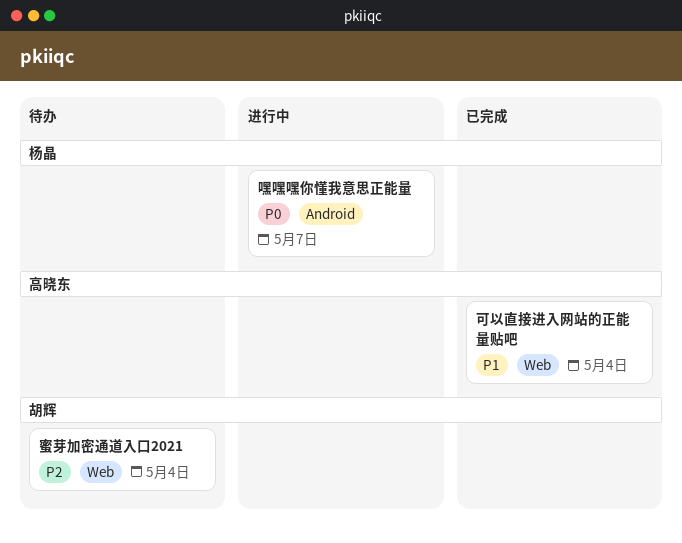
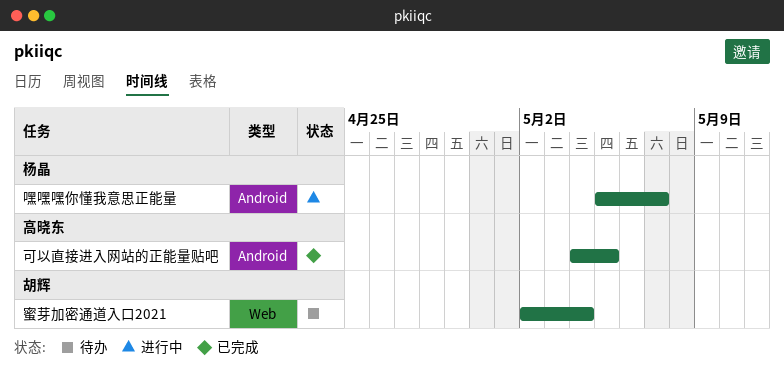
可以直接进入网站的正能量贴吧, label: Web -> Android
可以直接进入网站的正能量贴吧, due: May 4 -> May 5

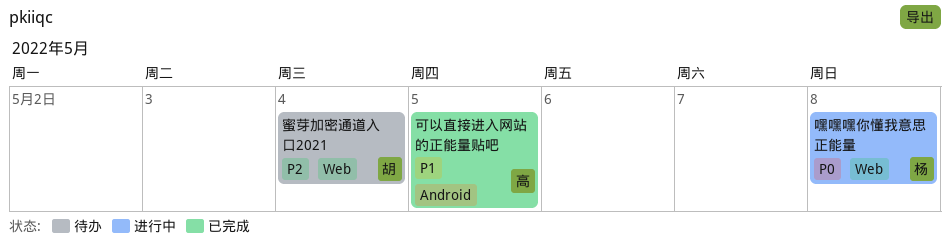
嘿嘿嘿你懂我意思正能量, label: Android -> Web
嘿嘿嘿你懂我意思正能量, due: May 7 -> May 8

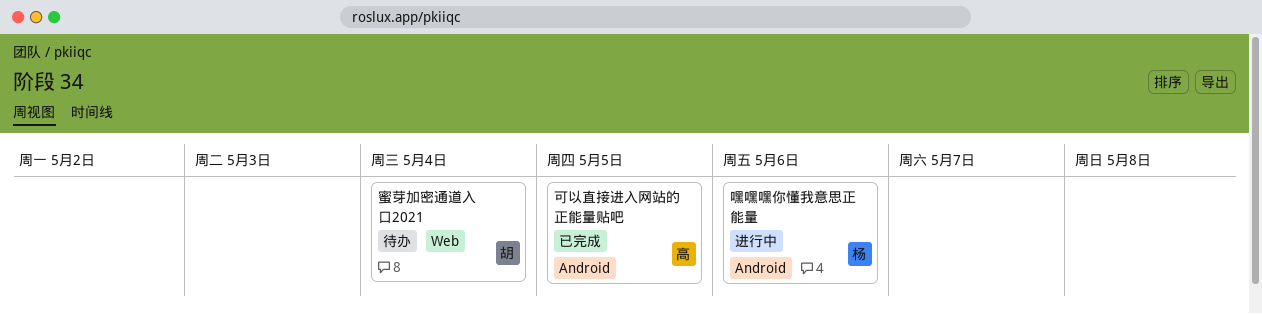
嘿嘿嘿你懂我意思正能量, label: Web -> Android
嘿嘿嘿你懂我意思正能量, due: May 8 -> May 6

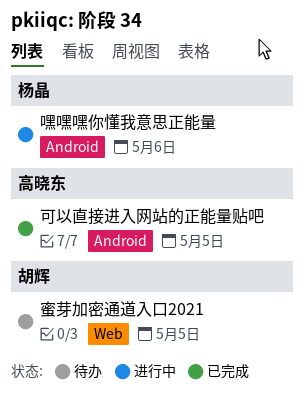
蜜芽加密通道入口2021, due: May 4 -> May 5

